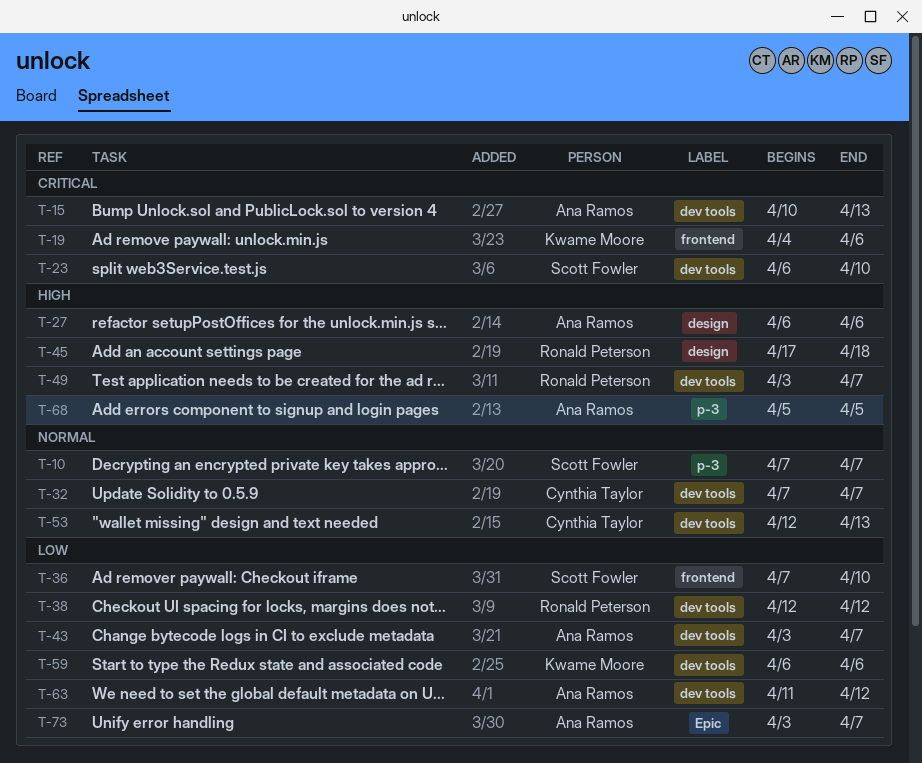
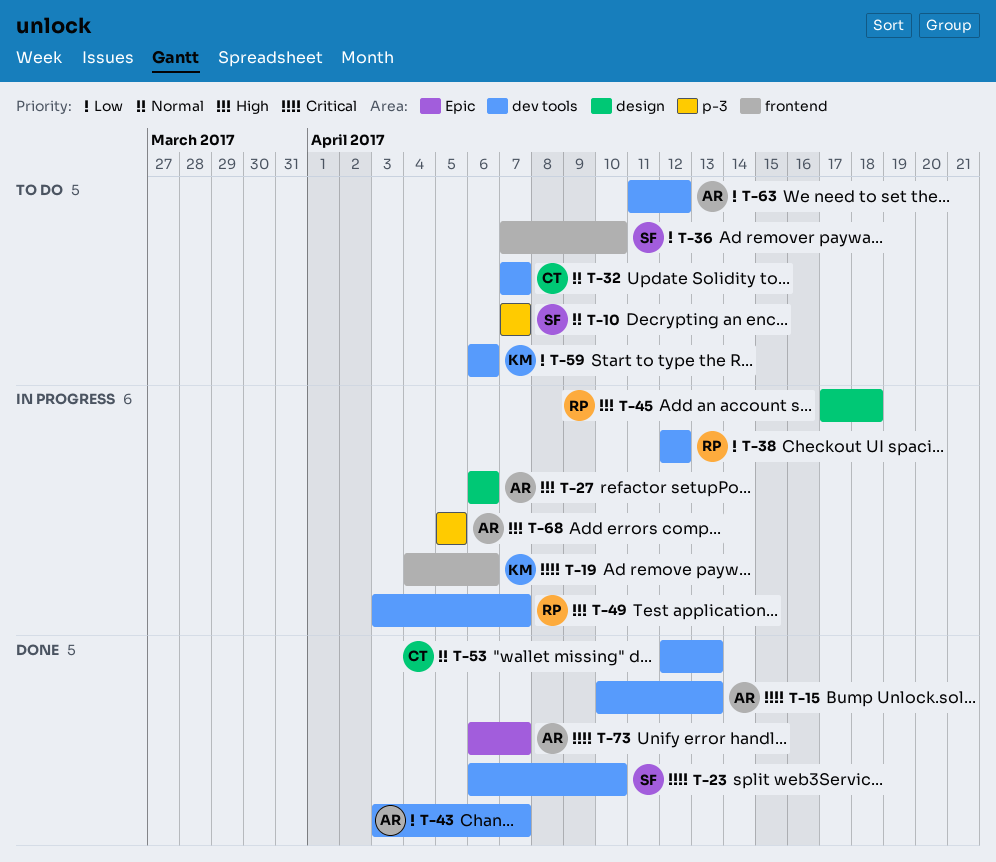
T-73, priority: Low -> Critical
T-73, start: Apr 3 -> Apr 6

